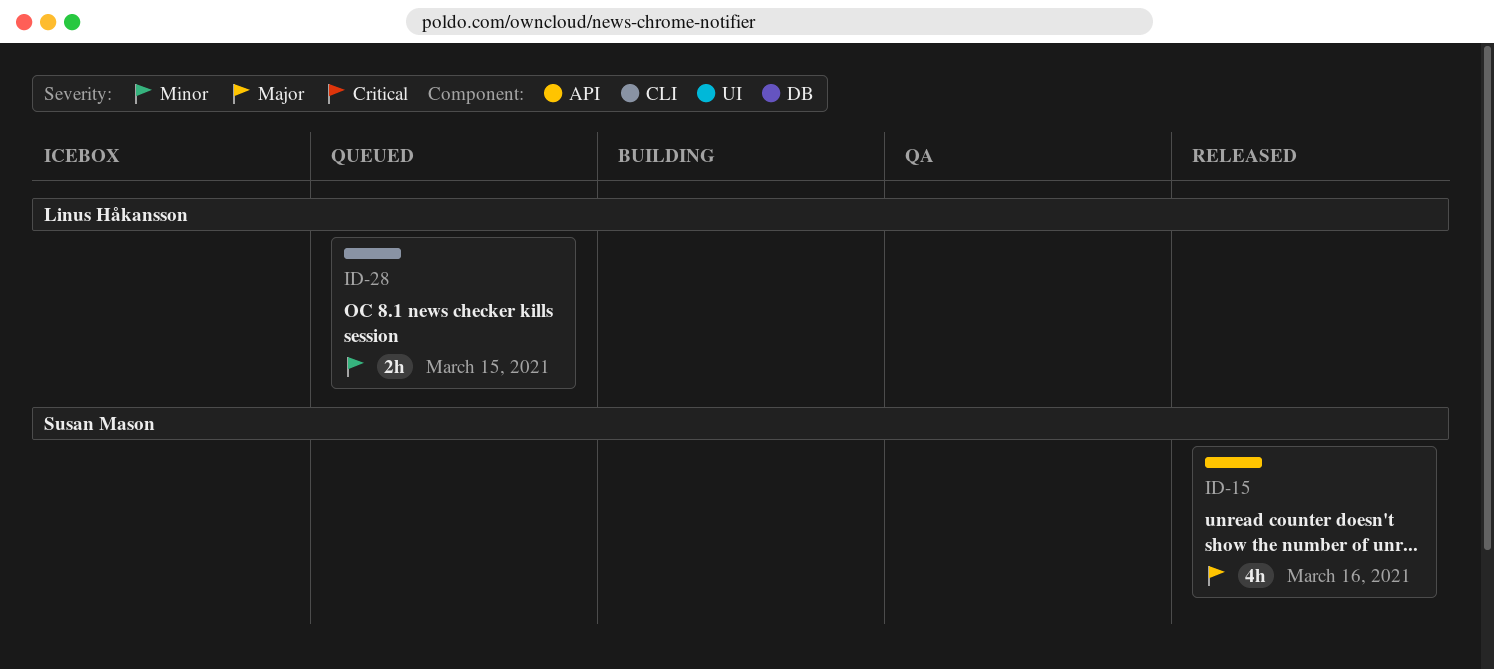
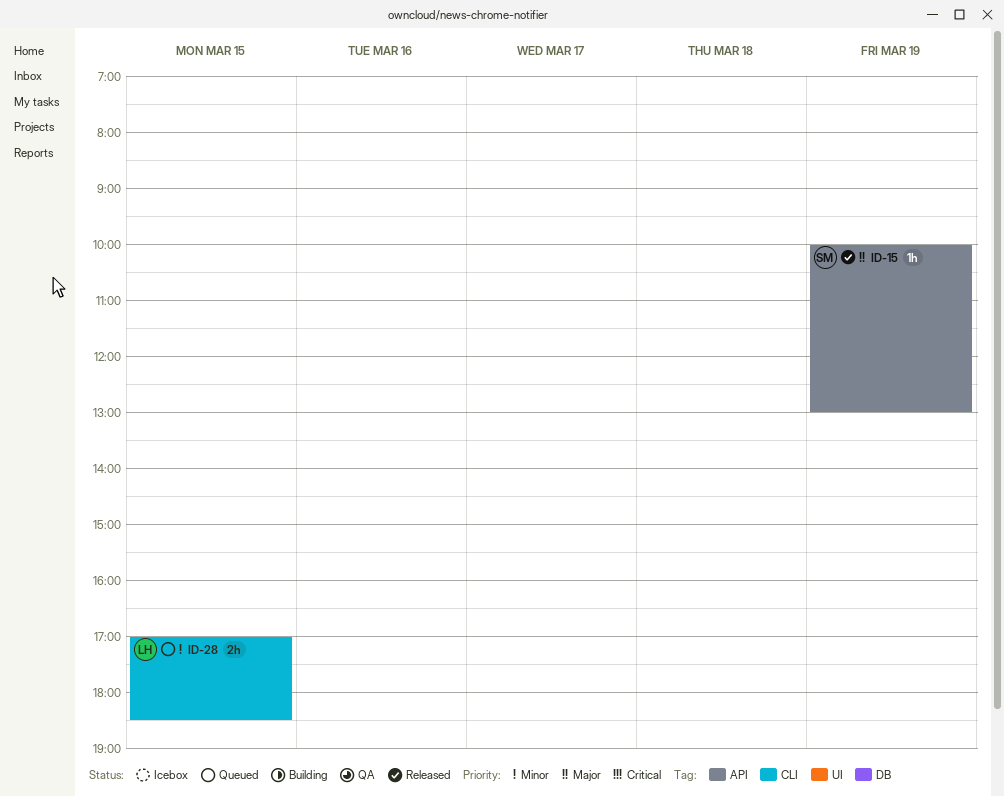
ID-15, estimate: 4h -> 1h
ID-15, day: Mar 16 -> Mar 19

